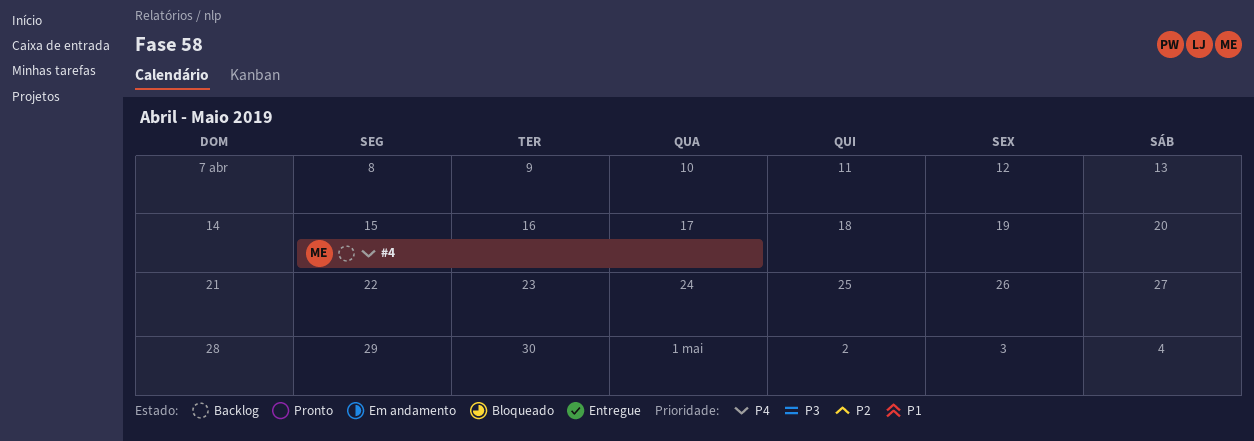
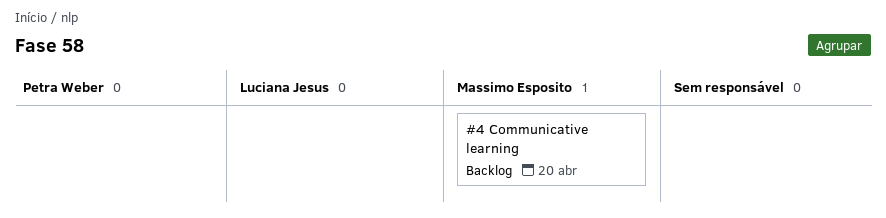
#4, due: Apr 17 -> Apr 20

